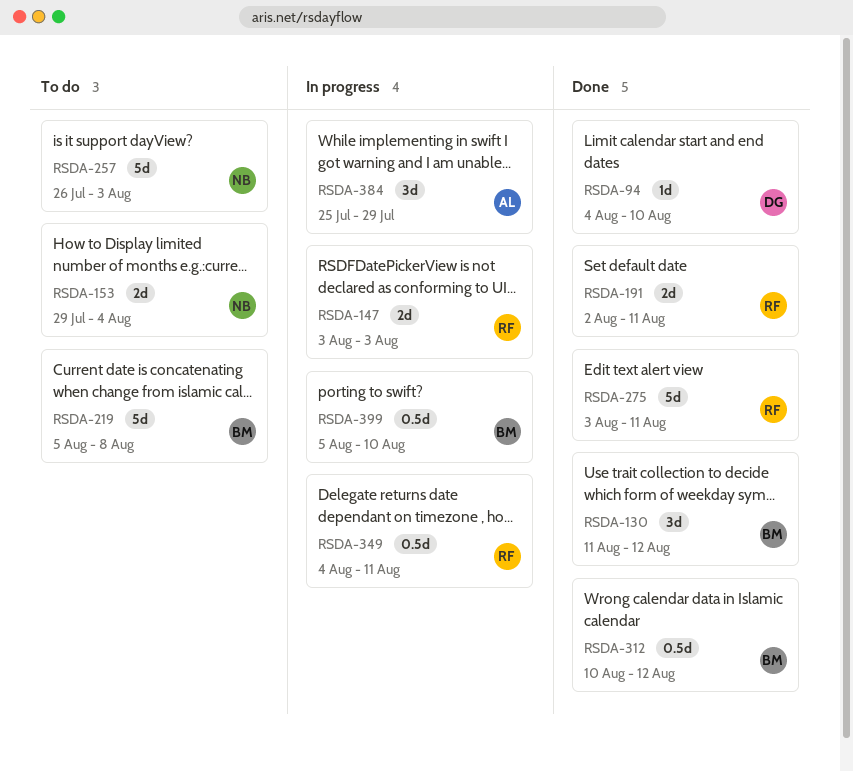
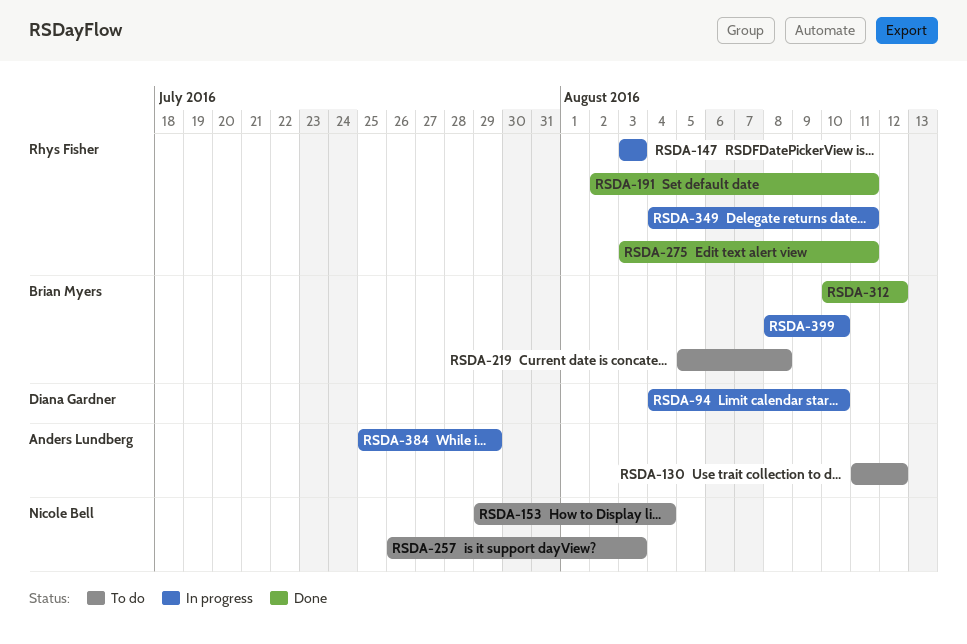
RSDA-94, status: Done -> In progress
RSDA-130, status: Done -> To do
RSDA-130, owner: Brian Myers -> Anders Lundberg
RSDA-399, start: Aug 5 -> Aug 8

